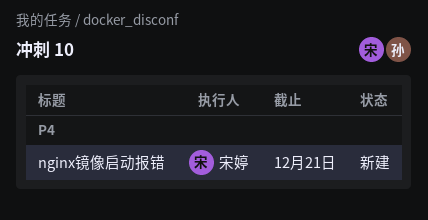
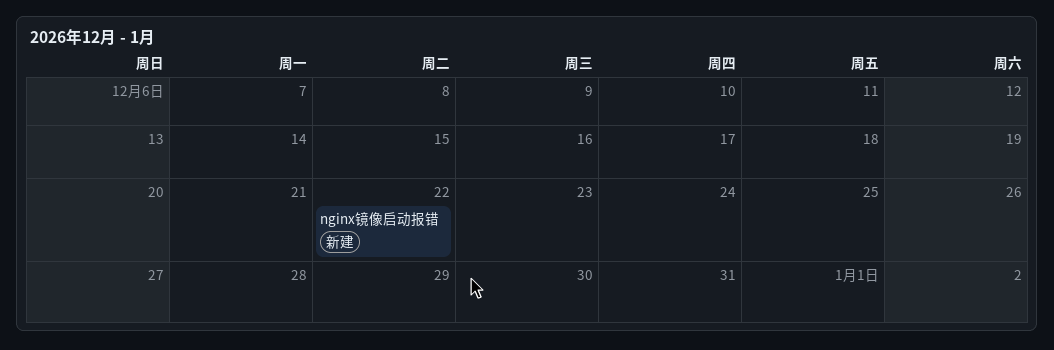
nginx镜像启动报错, due: Dec 21 -> Dec 22

